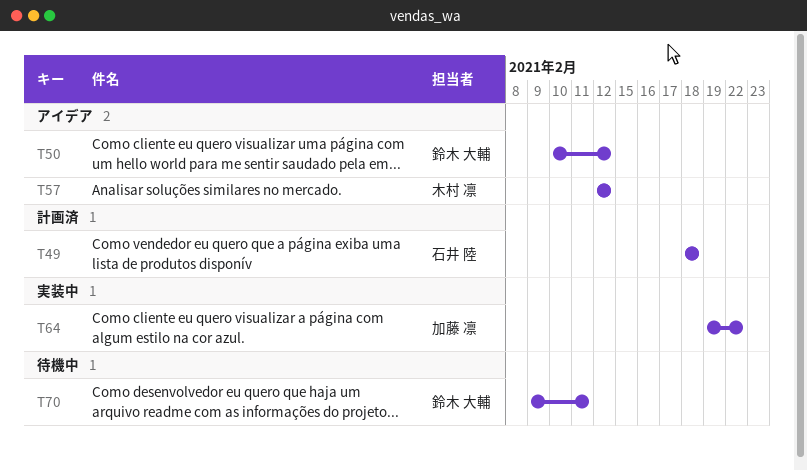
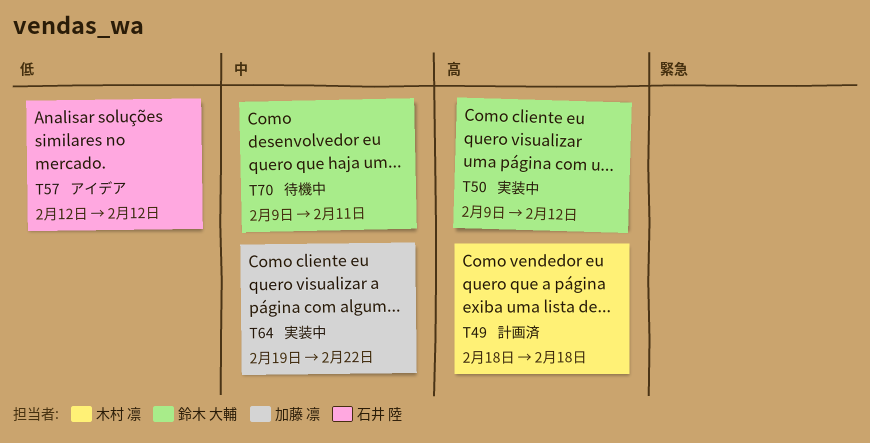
T49, owner: 石井 陸 -> 木村 凛
T50, status: アイデア -> 実装中
T50, start: Feb 10 -> Feb 9
T57, owner: 木村 凛 -> 石井 陸

